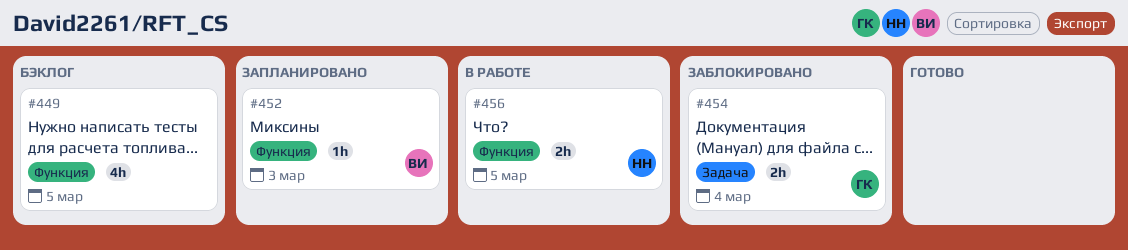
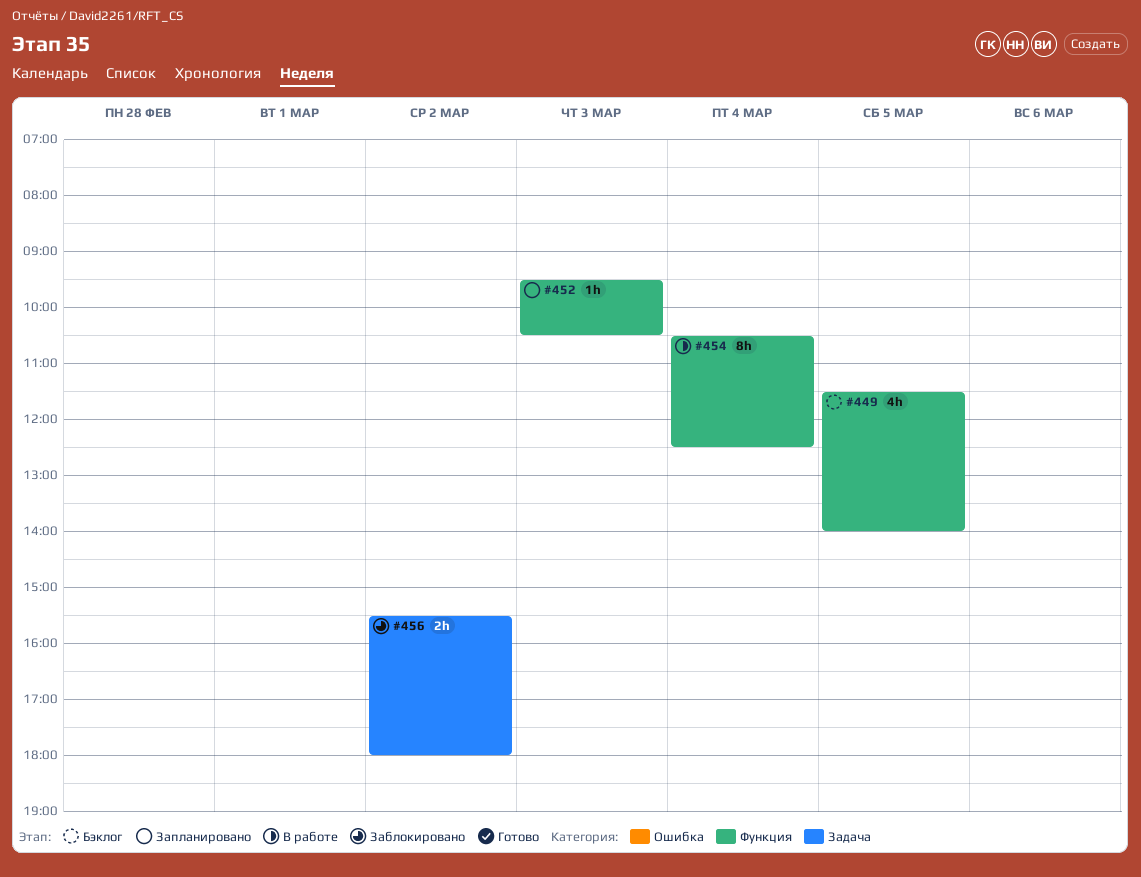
#454, status: Заблокировано -> В работе
#454, label: Задача -> Функция
#454, estimate: 2h -> 8h
#456, status: В работе -> Заблокировано
#456, label: Функция -> Задача
#456, day: Mar 5 -> Mar 2

